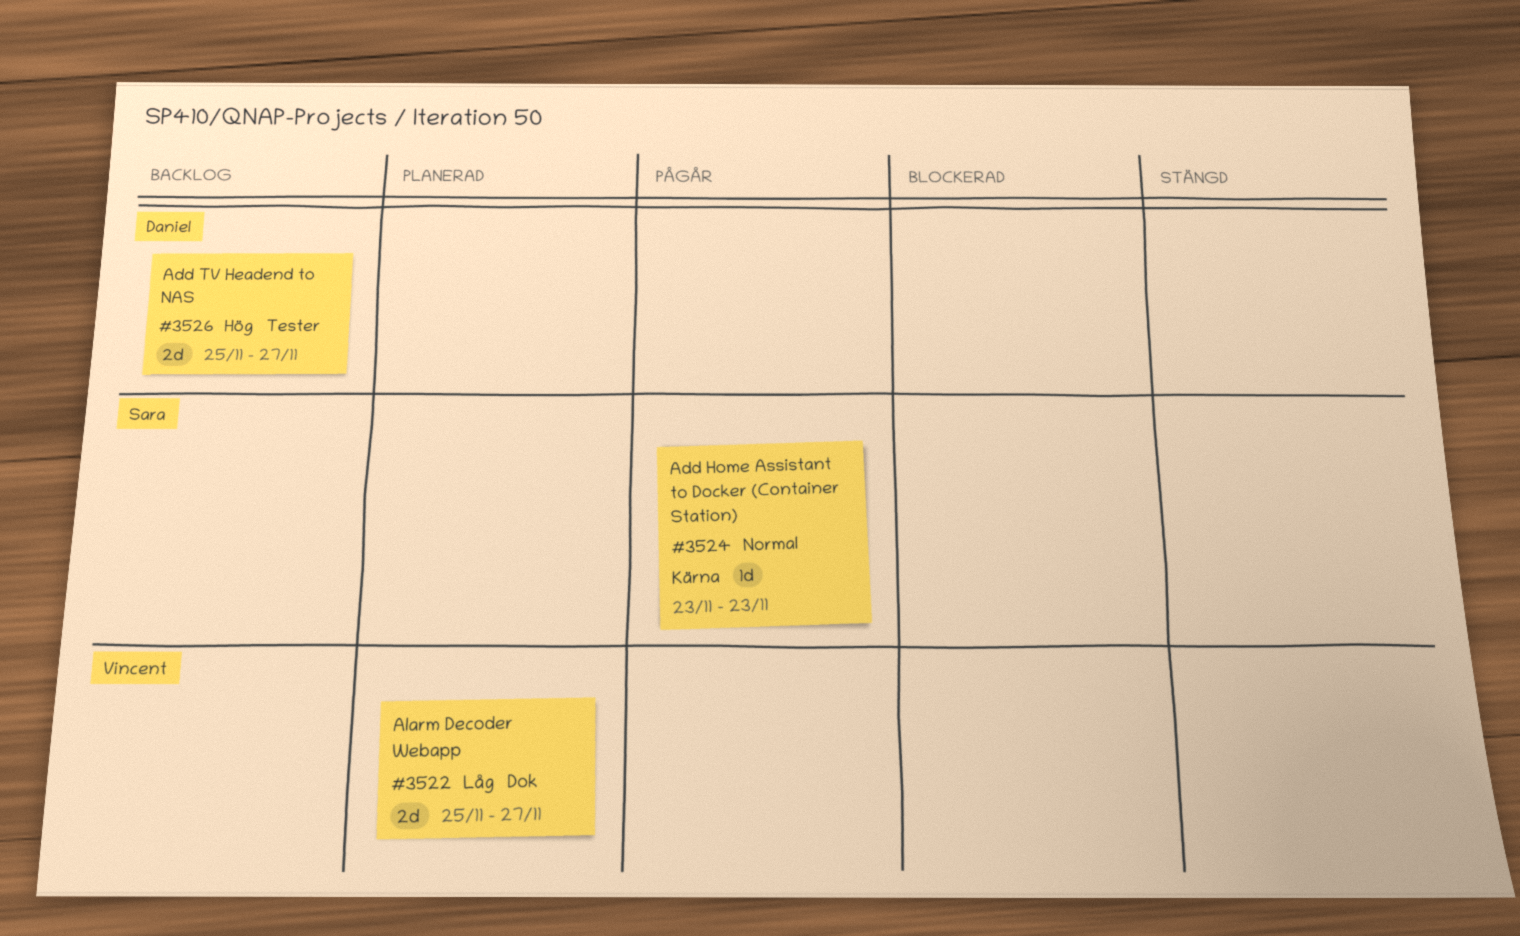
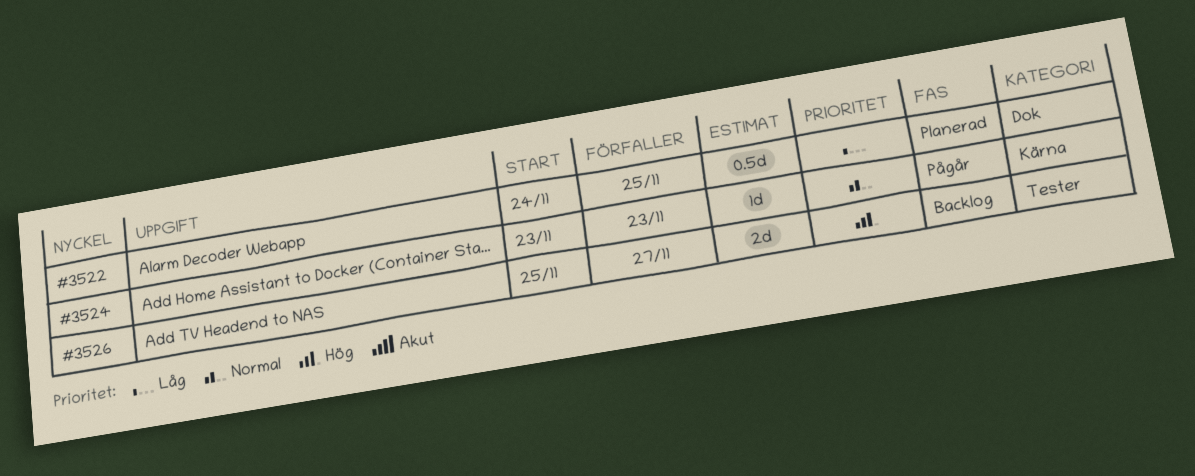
#3522, estimate: 2d -> 0.5d
#3522, start: Nov 25 -> Nov 24
#3522, due: Nov 27 -> Nov 25

